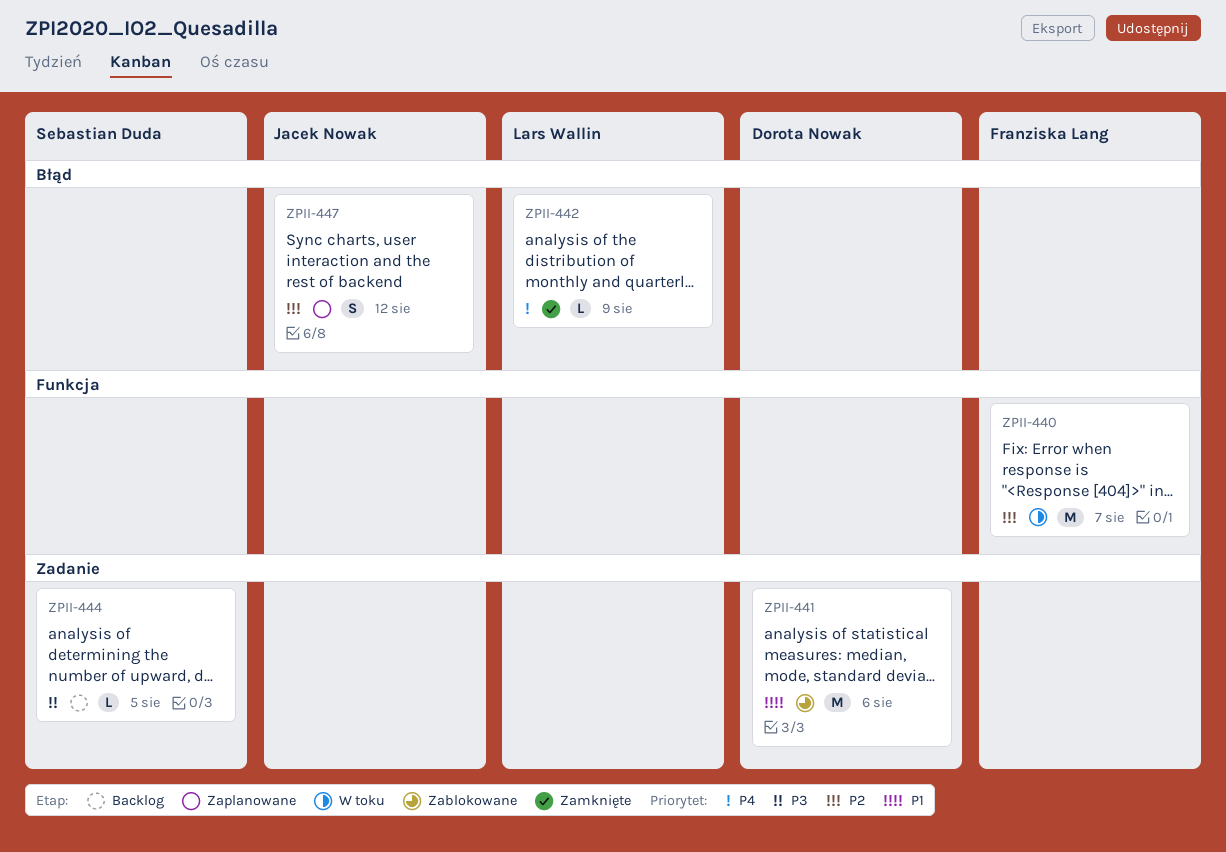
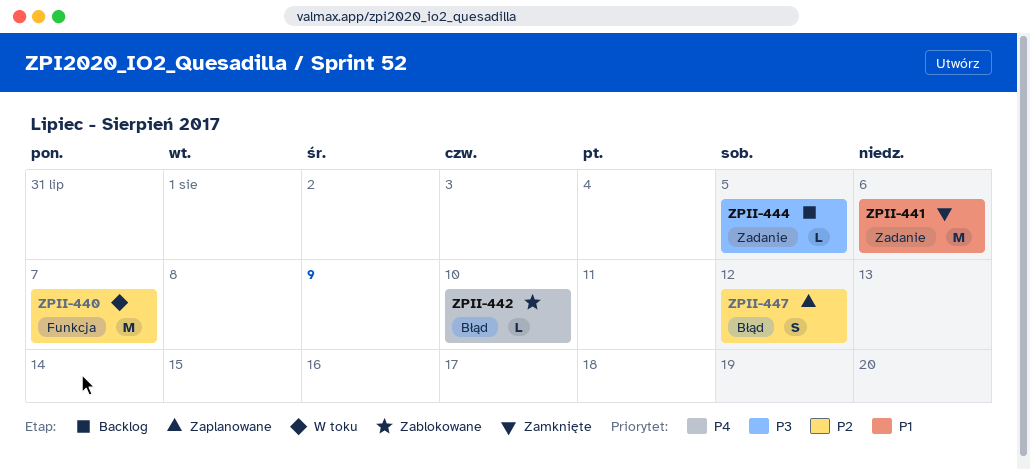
ZPII-441, status: Zablokowane -> Zamknięte
ZPII-442, status: Zamknięte -> Zablokowane
ZPII-442, due: Aug 9 -> Aug 10

